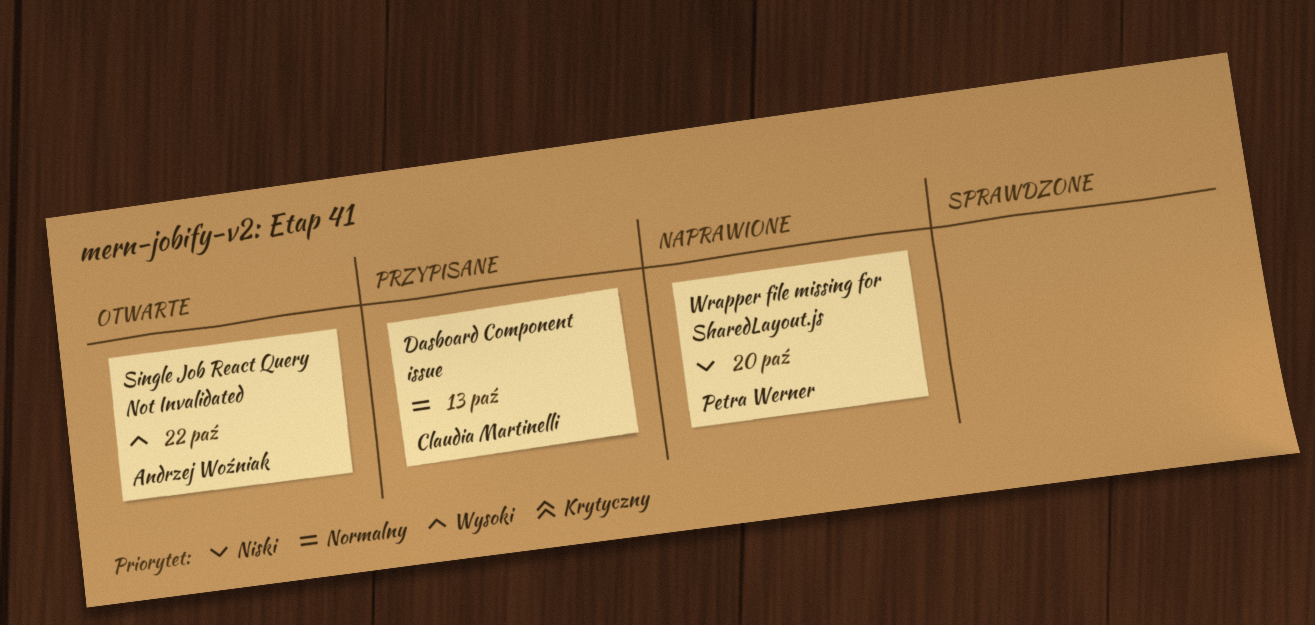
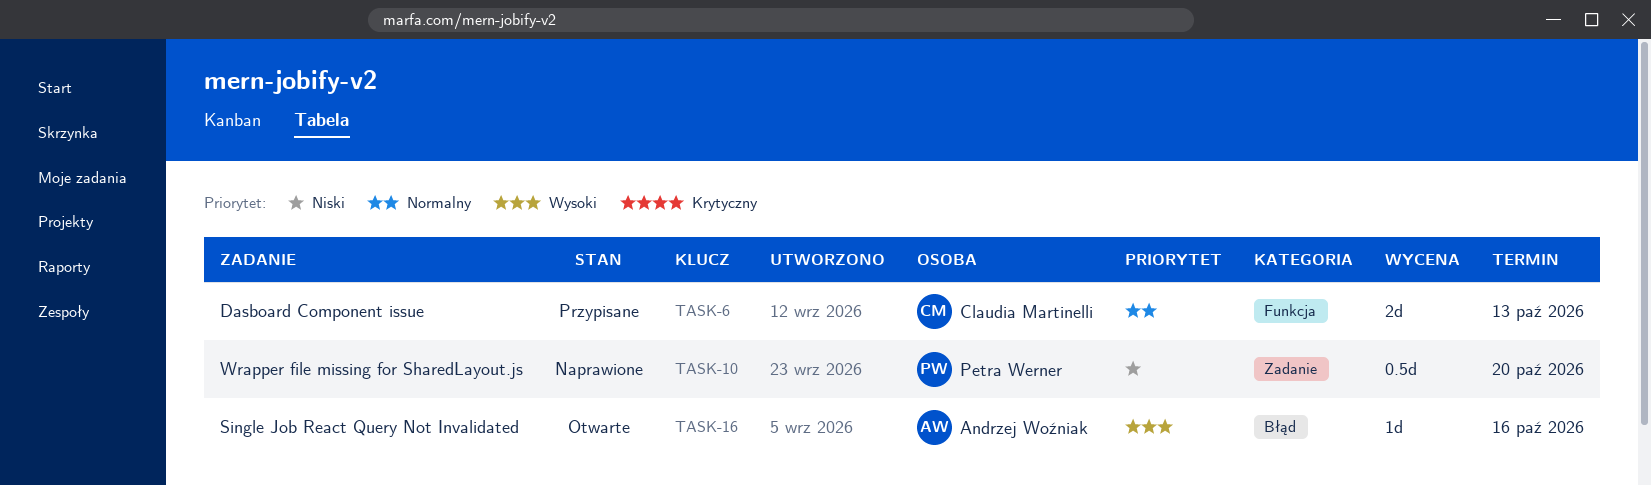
Single Job React Query Not Invalidated, due: Oct 22 -> Oct 16

